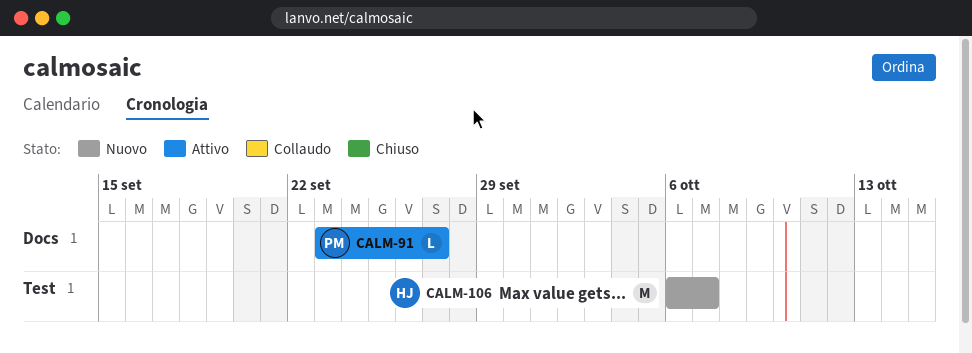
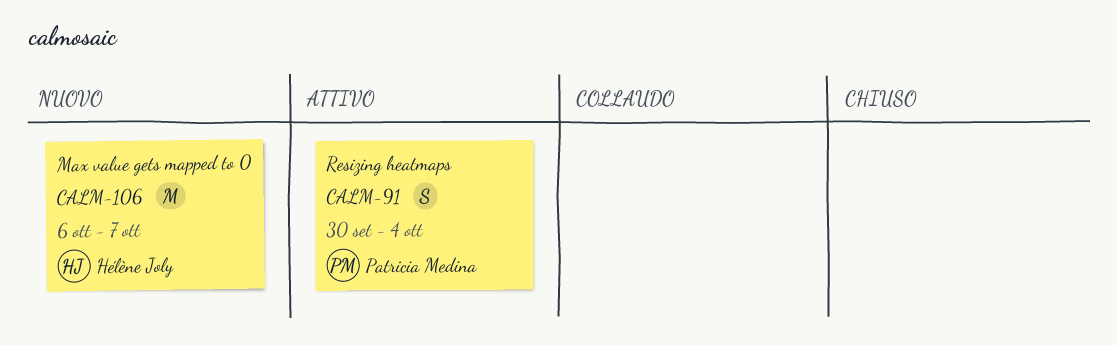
CALM-91, estimate: L -> S
CALM-91, start: Sep 23 -> Sep 30
CALM-91, due: Sep 27 -> Oct 4

